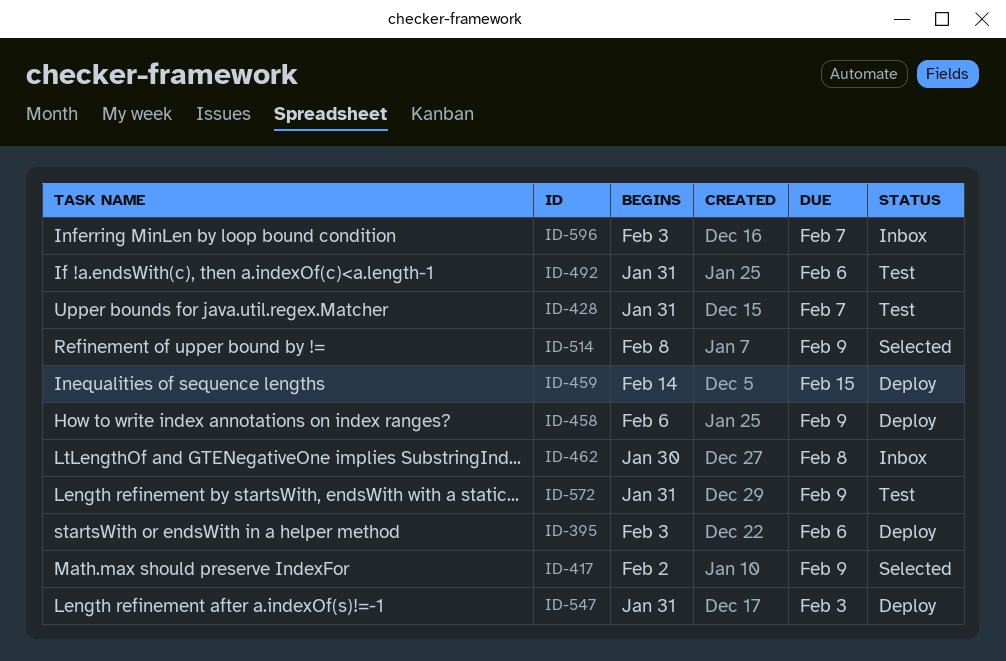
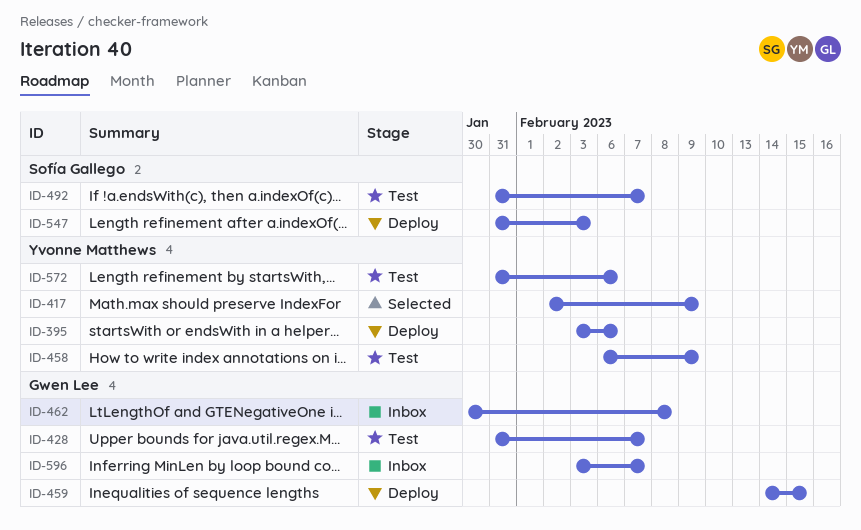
ID-458, status: Deploy -> Test
ID-492, due: Feb 6 -> Feb 7
ID-514: present -> none
ID-572, due: Feb 9 -> Feb 6

